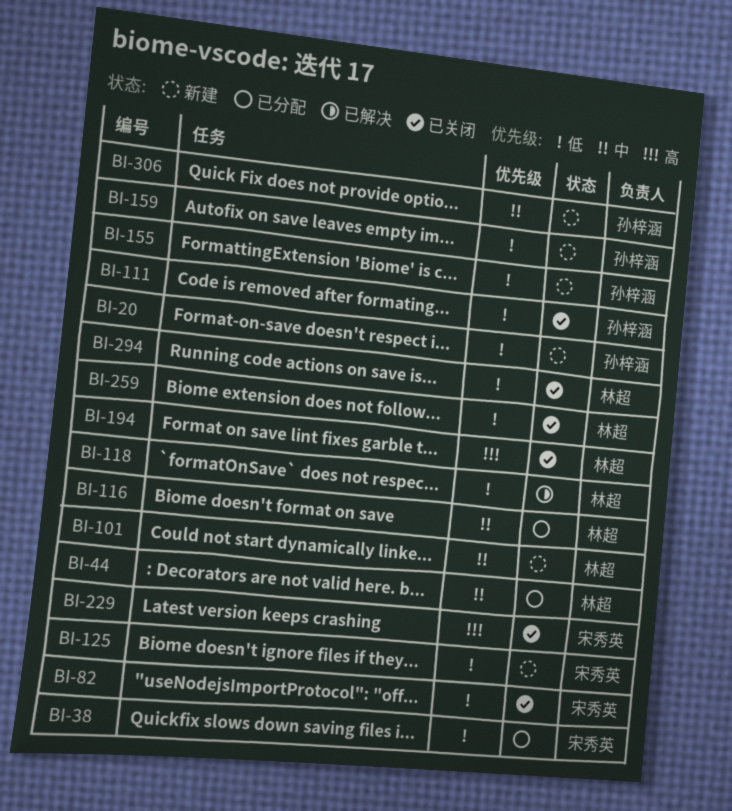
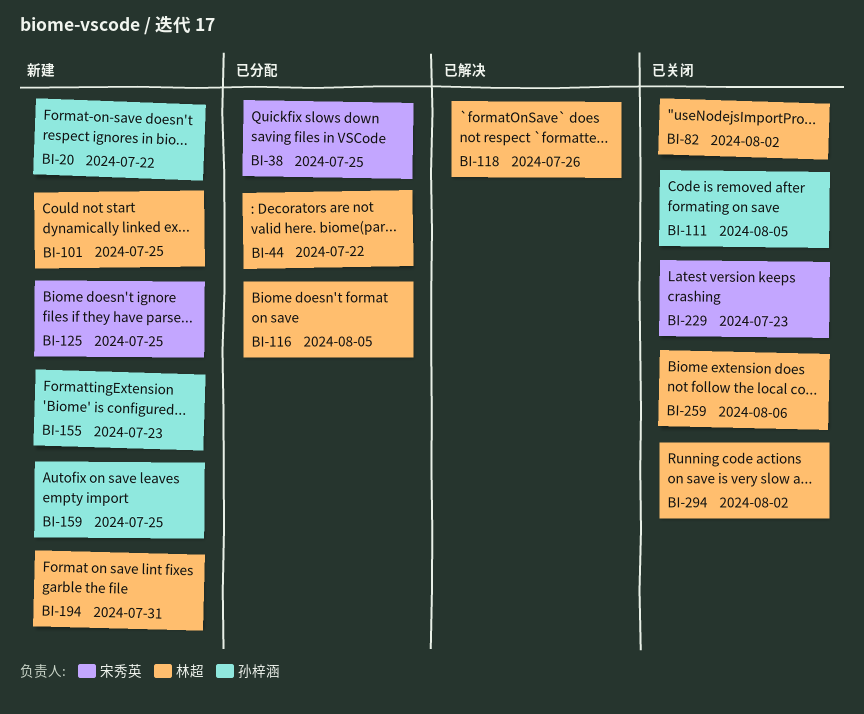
BI-82, owner: 宋秀英 -> 林超
BI-194, status: 已关闭 -> 新建
BI-306: present -> none

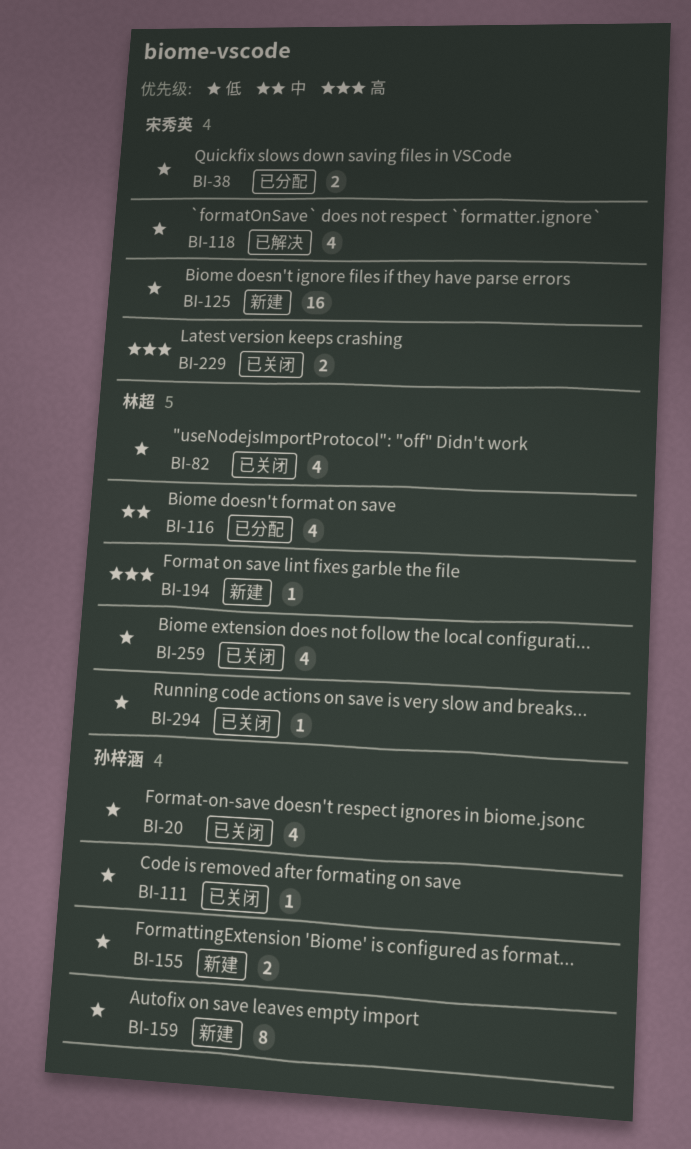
BI-20, status: 新建 -> 已关闭
BI-44: present -> none
BI-101: present -> none
BI-118, owner: 林超 -> 宋秀英

